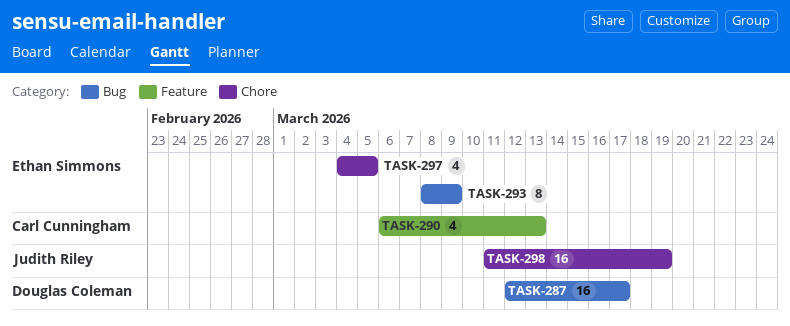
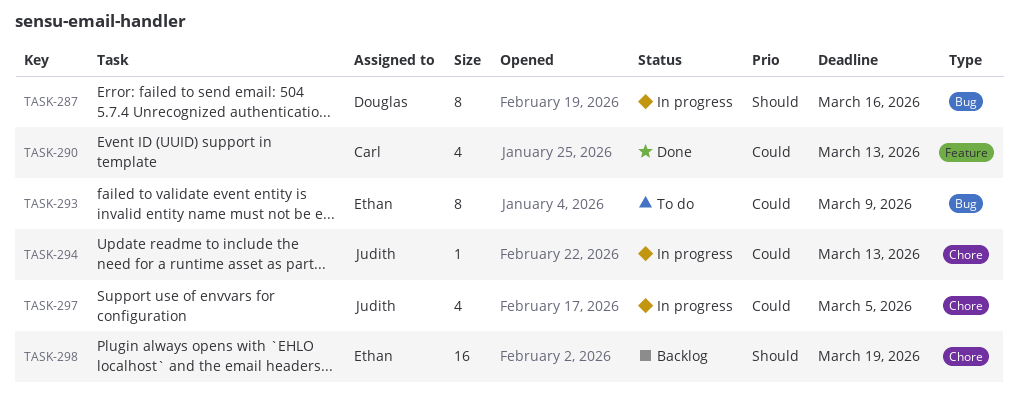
TASK-287, estimate: 16 -> 8
TASK-287, due: Mar 17 -> Mar 16
TASK-294: none -> present
TASK-297, owner: Ethan Simmons -> Judith Riley
TASK-298, owner: Judith Riley -> Ethan Simmons

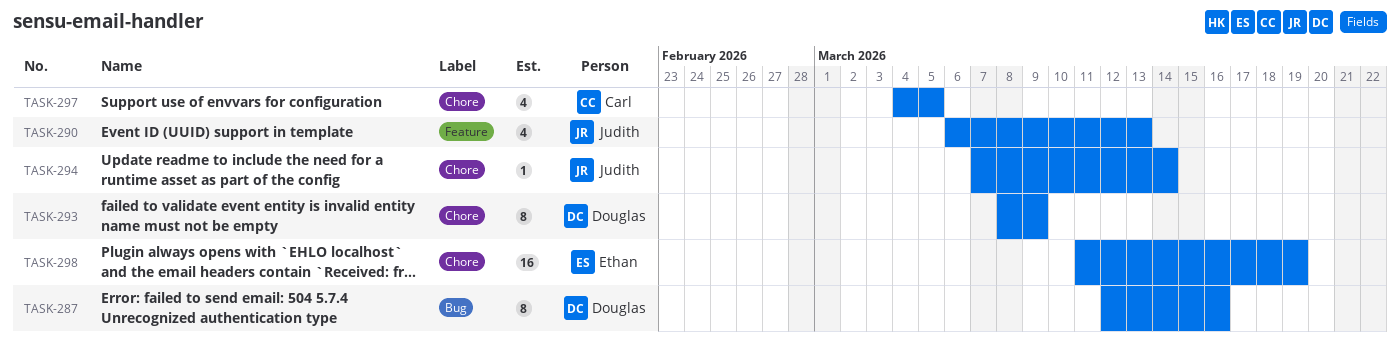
TASK-290, owner: Carl -> Judith
TASK-293, owner: Ethan -> Douglas
TASK-293, label: Bug -> Chore
TASK-294, due: Mar 13 -> Mar 14
TASK-297, owner: Judith -> Carl

